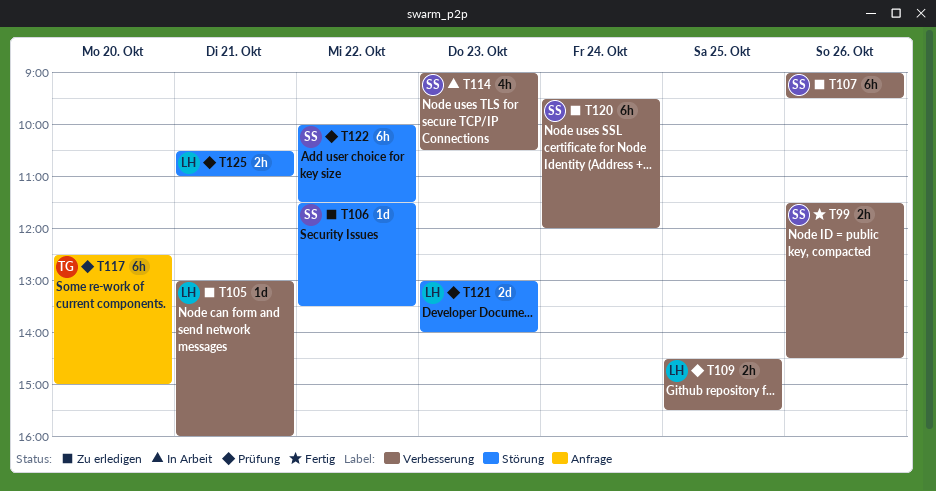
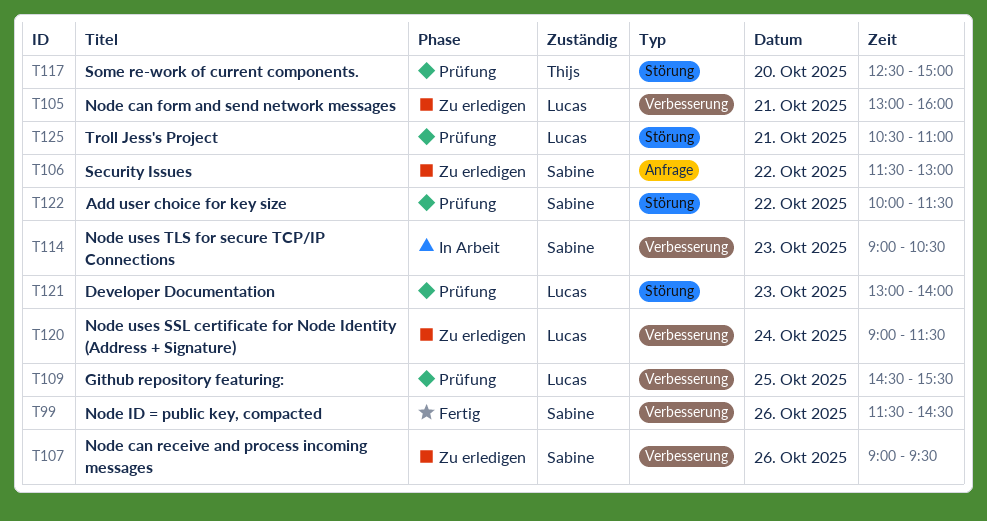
T106, label: Störung -> Anfrage
T106, ends: 13:30 -> 13:00
T117, label: Anfrage -> Störung
T120, owner: Sabine -> Lucas
T120, begins: 09:30 -> 09:00
T120, ends: 12:00 -> 11:30

